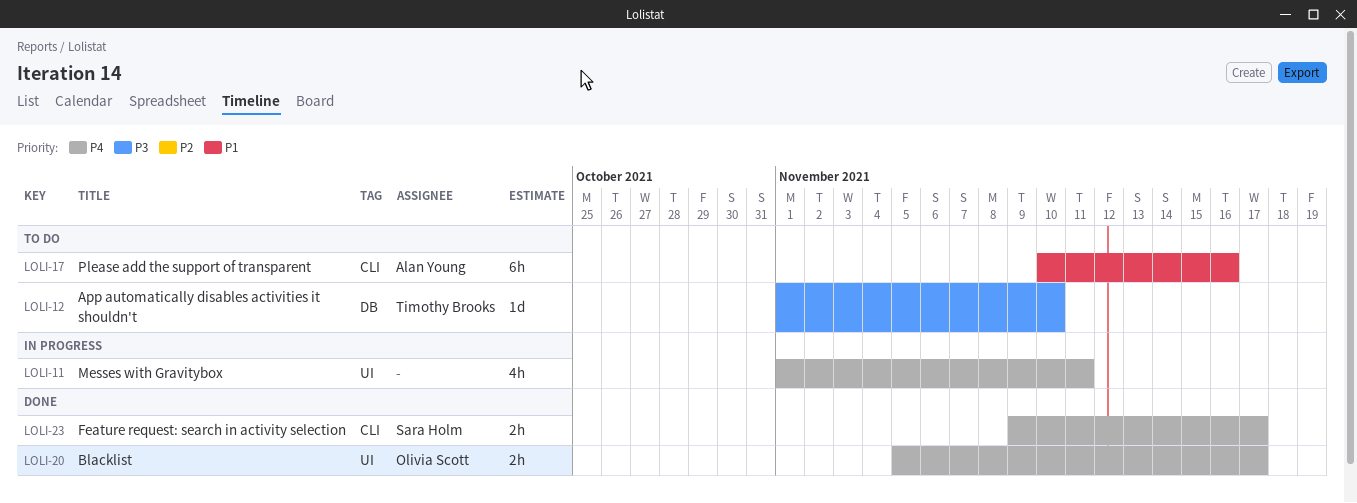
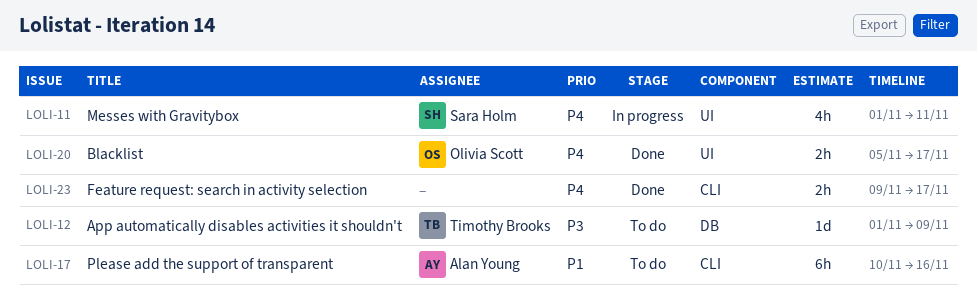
LOLI-11, owner: none -> Sara Holm
LOLI-12, due: Nov 10 -> Nov 9
LOLI-23, owner: Sara Holm -> none

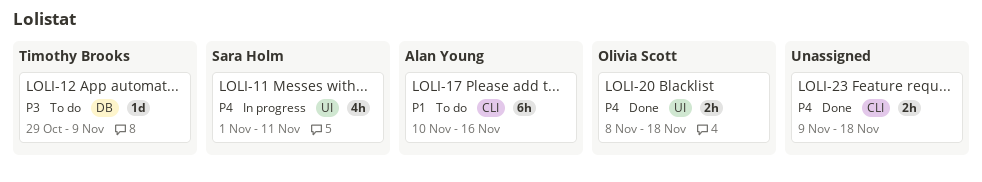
LOLI-12, start: Nov 1 -> Oct 29
LOLI-20, start: Nov 5 -> Nov 8
LOLI-20, due: Nov 17 -> Nov 18
LOLI-23, due: Nov 17 -> Nov 18

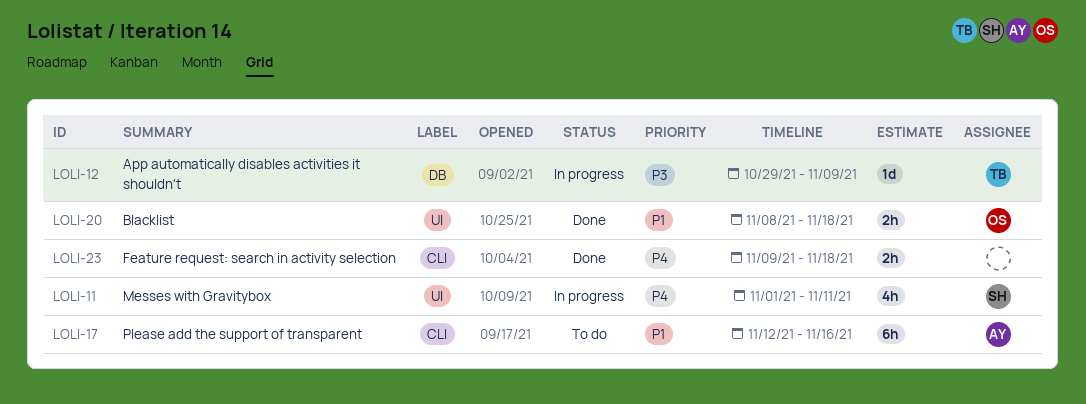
LOLI-12, status: To do -> In progress
LOLI-17, start: Nov 10 -> Nov 12
LOLI-20, priority: P4 -> P1

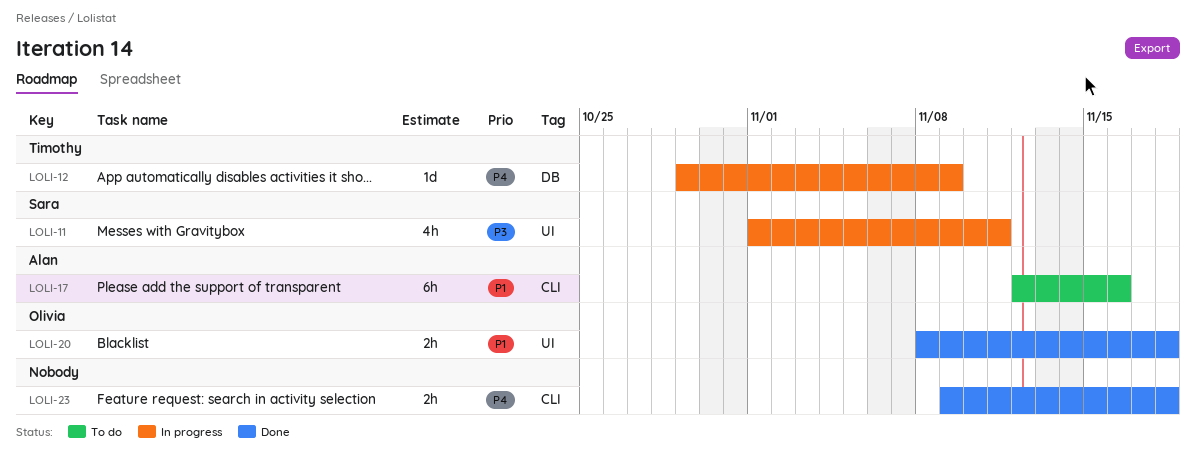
LOLI-11, priority: P4 -> P3
LOLI-12, priority: P3 -> P4

